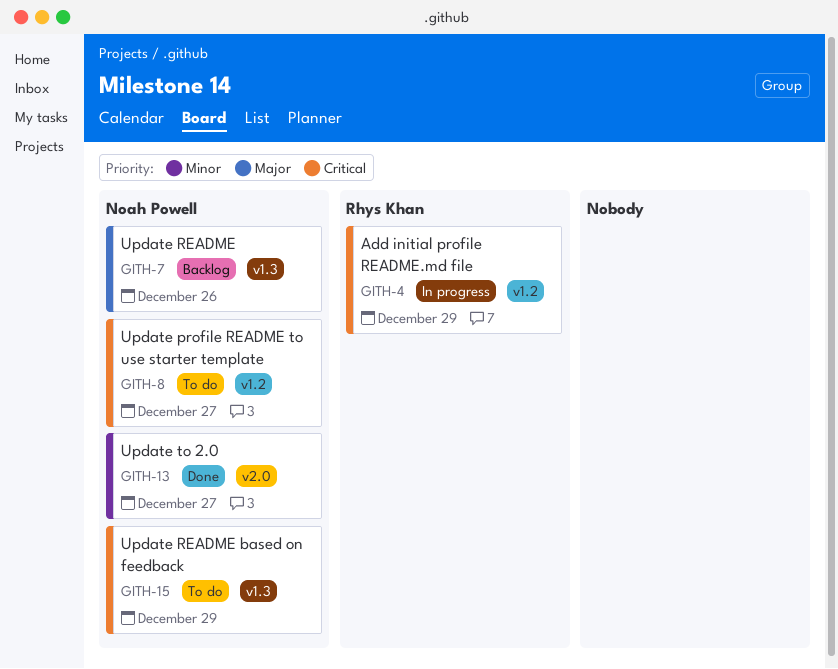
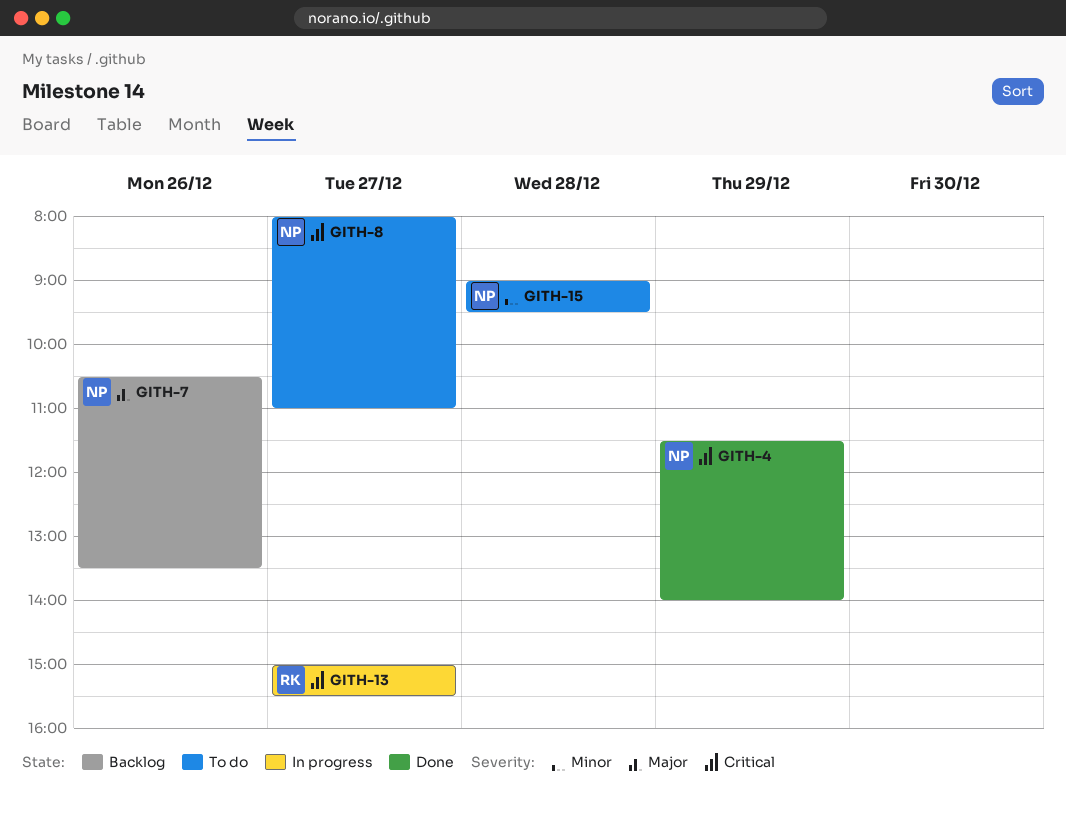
GITH-4, status: In progress -> Done
GITH-4, owner: Rhys Khan -> Noah Powell
GITH-13, status: Done -> In progress
GITH-13, owner: Noah Powell -> Rhys Khan
GITH-13, priority: Minor -> Critical
GITH-15, priority: Critical -> Minor
GITH-15, day: Dec 29 -> Dec 28

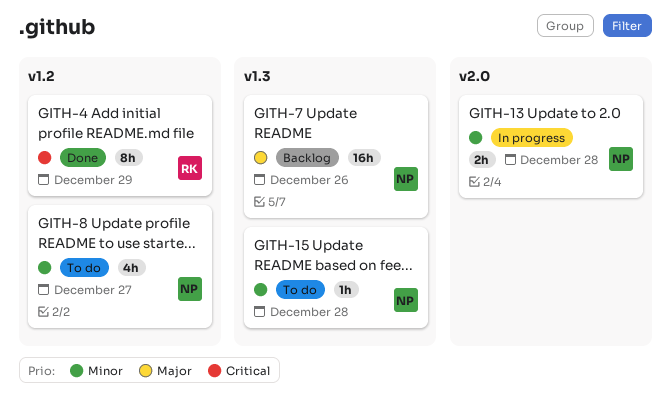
GITH-4, owner: NP -> RK
GITH-8, priority: Critical -> Minor
GITH-13, owner: RK -> NP
GITH-13, priority: Critical -> Minor
GITH-13, day: Dec 27 -> Dec 28

